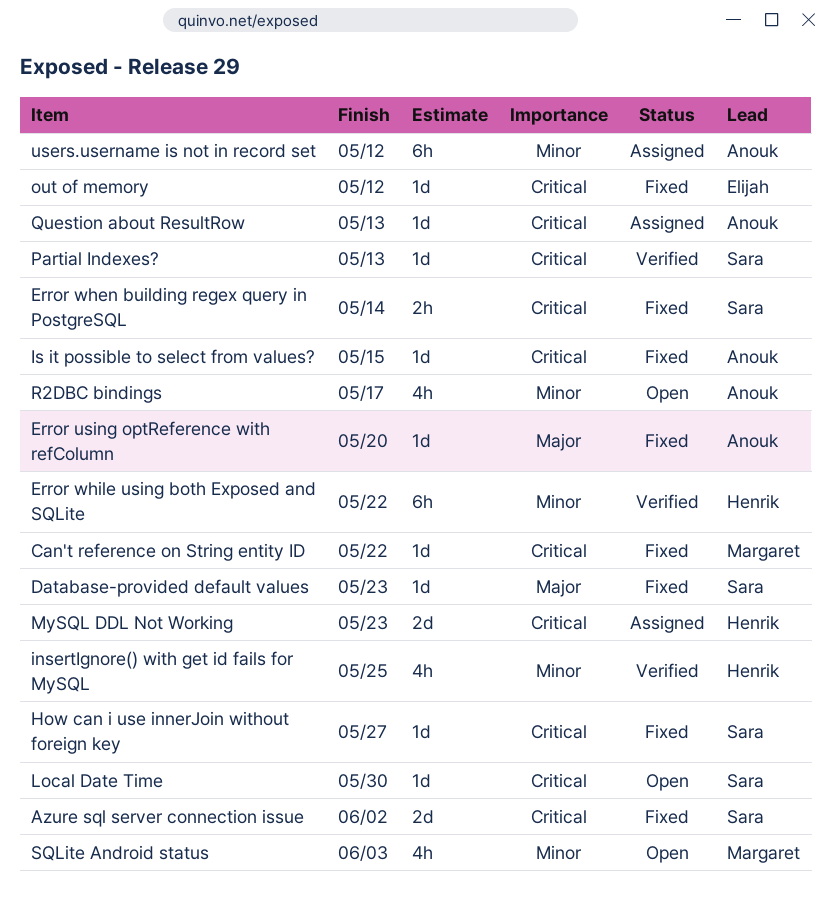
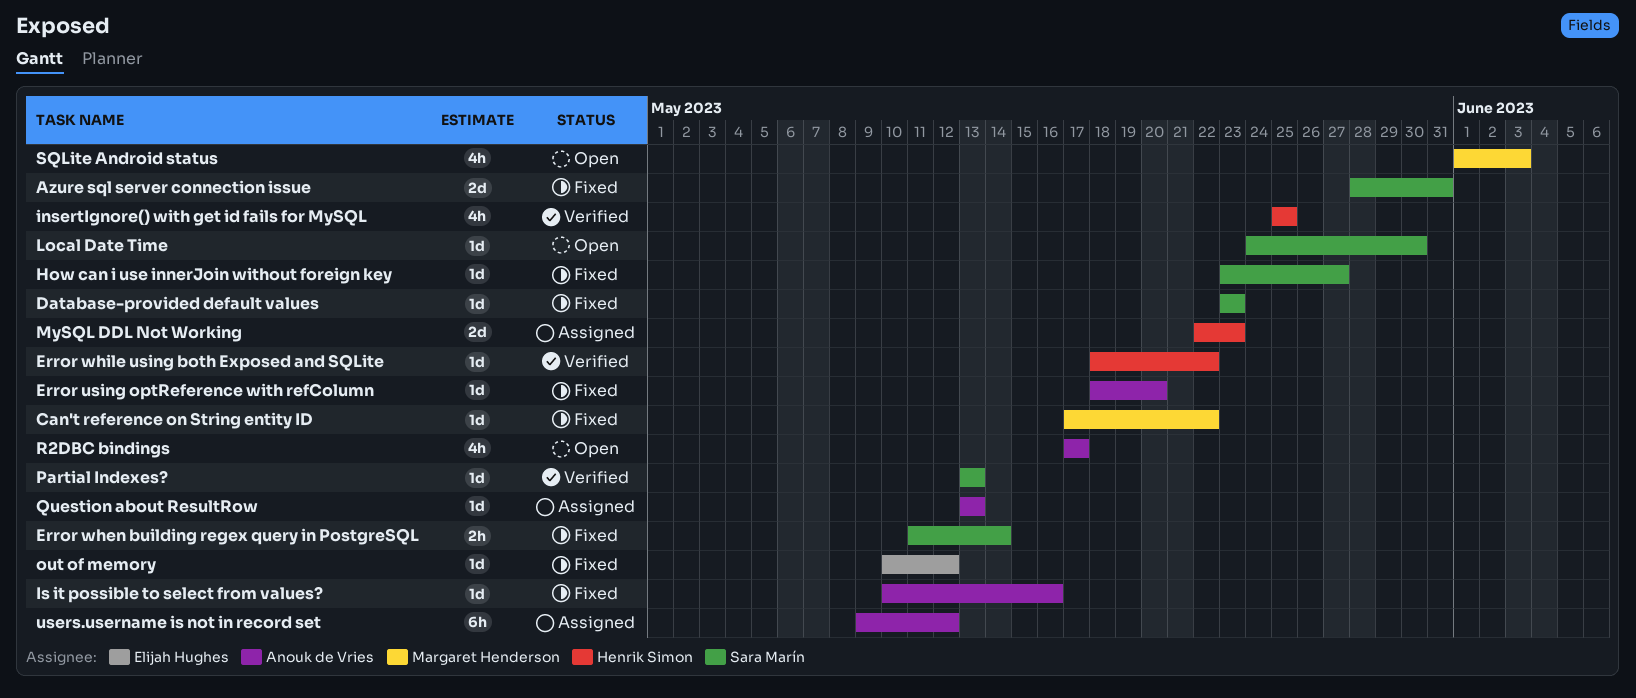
Azure sql server connection issue, due: Jun 2 -> May 31
Error while using both Exposed and SQLite, estimate: 6h -> 1d
Is it possible to select from values?, due: May 15 -> May 16

